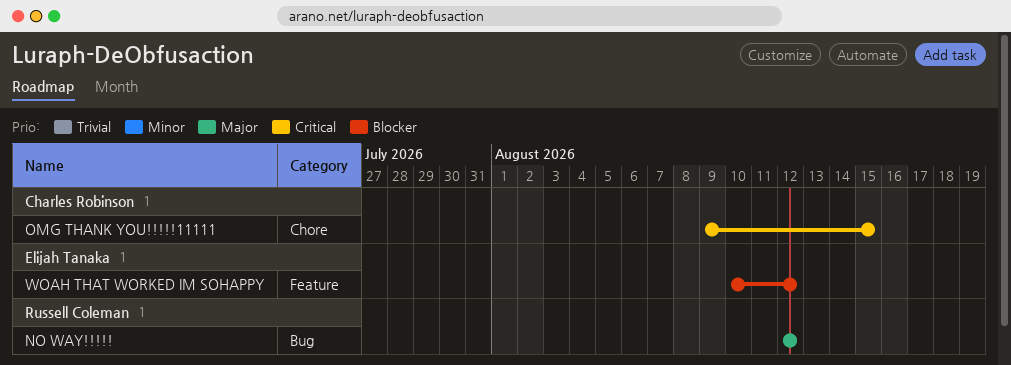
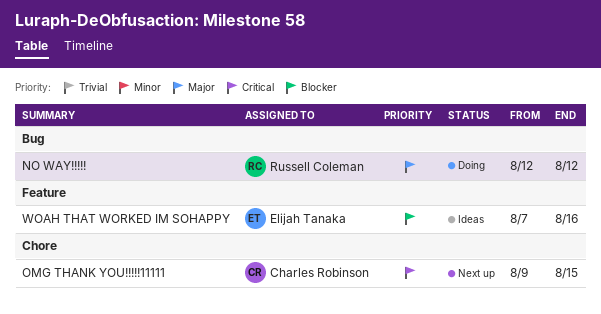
WOAH THAT WORKED IM SOHAPPY, start: Aug 10 -> Aug 7
WOAH THAT WORKED IM SOHAPPY, due: Aug 12 -> Aug 16

